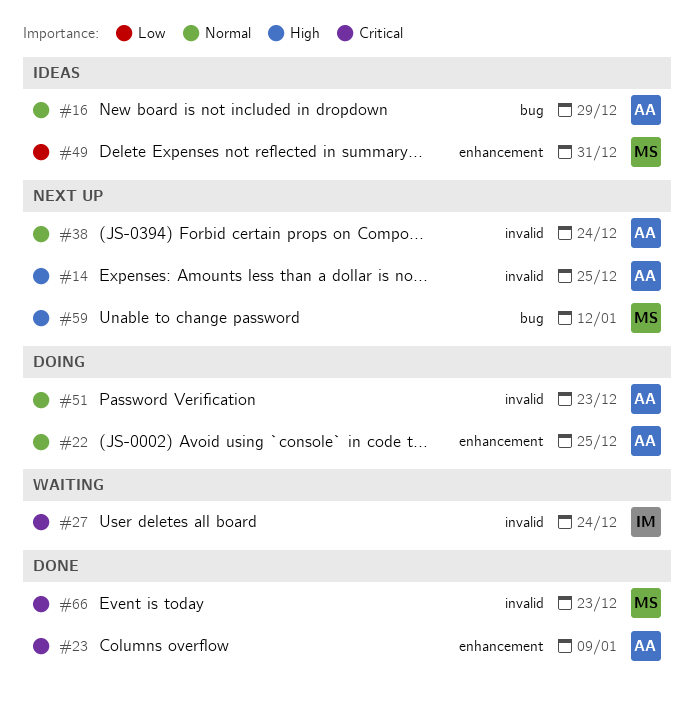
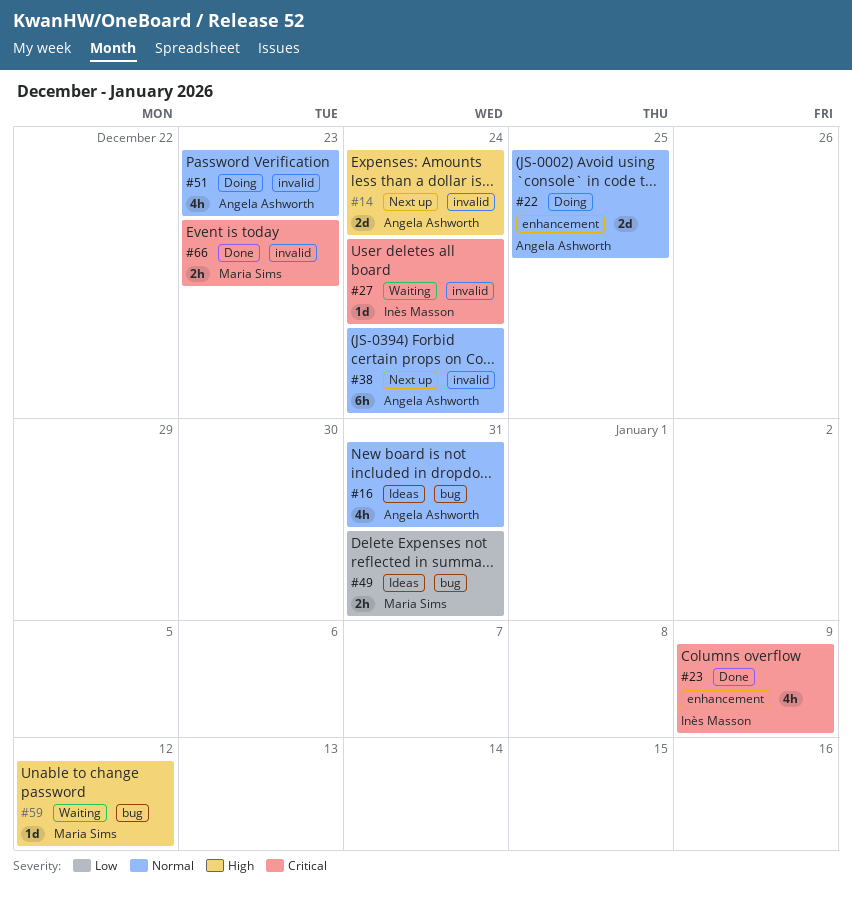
#14, due: Dec 25 -> Dec 24
#16, due: Dec 29 -> Dec 31
#23, owner: Angela Ashworth -> Inès Masson
#49, label: enhancement -> bug
#59, status: Next up -> Waiting

